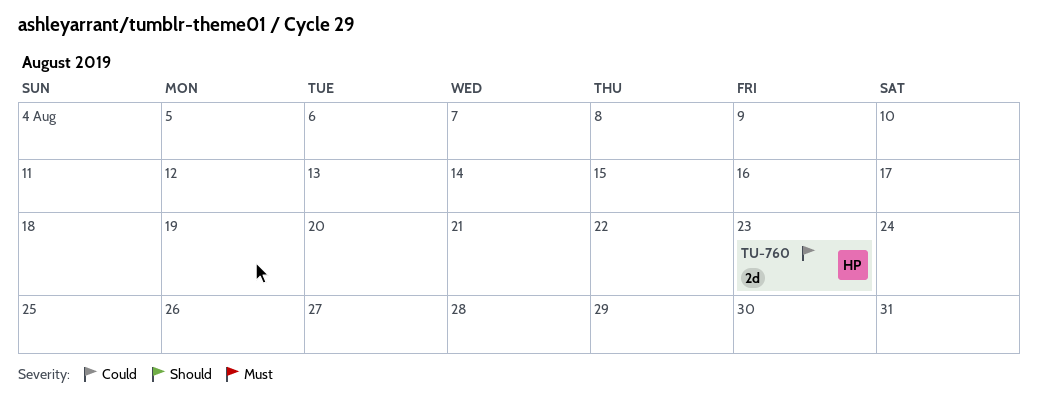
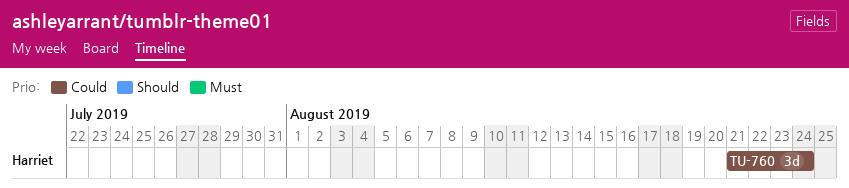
TU-760, estimate: 2d -> 3d
TU-760, due: Aug 23 -> Aug 24

